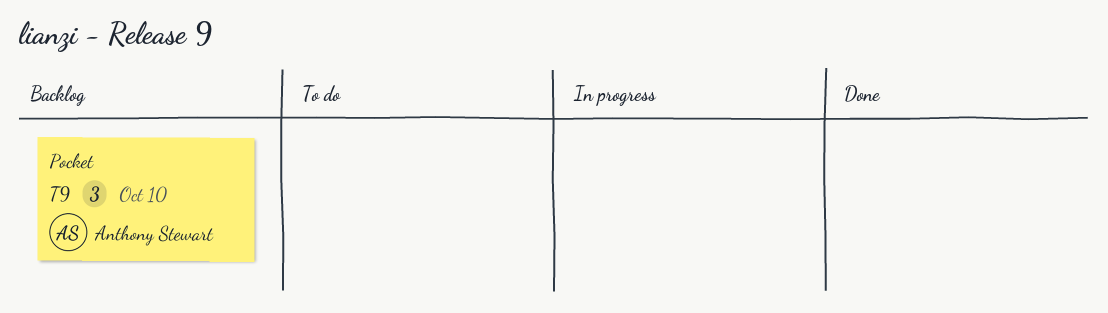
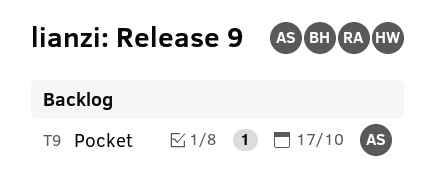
T9, estimate: 3 -> 1
T9, due: Oct 10 -> Oct 17

